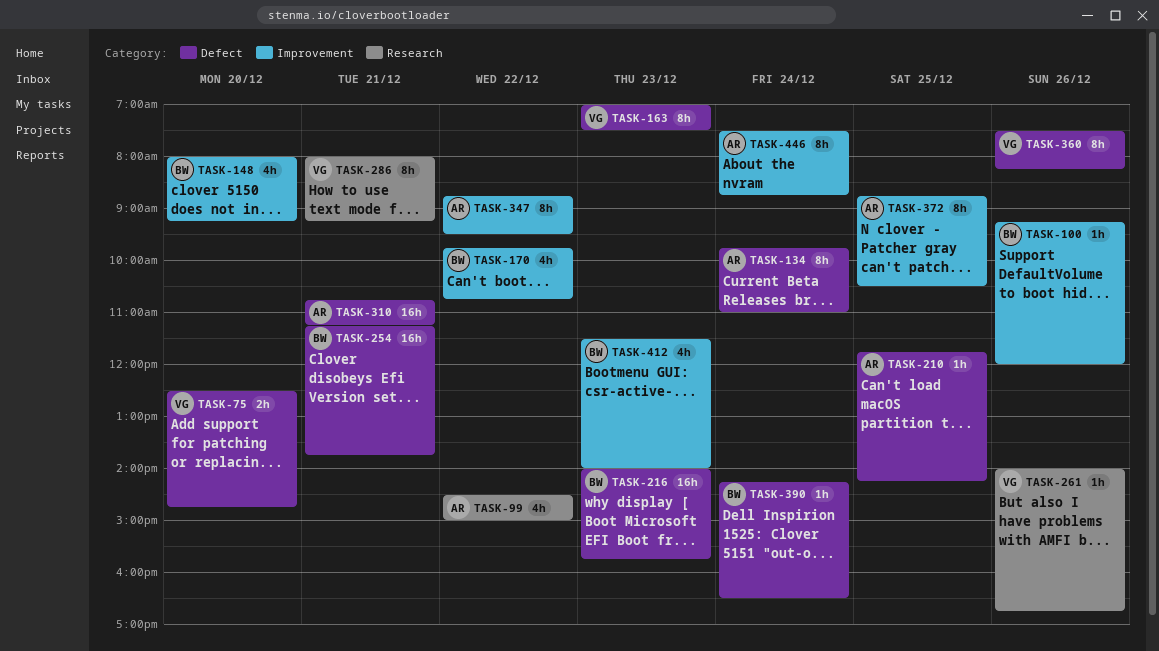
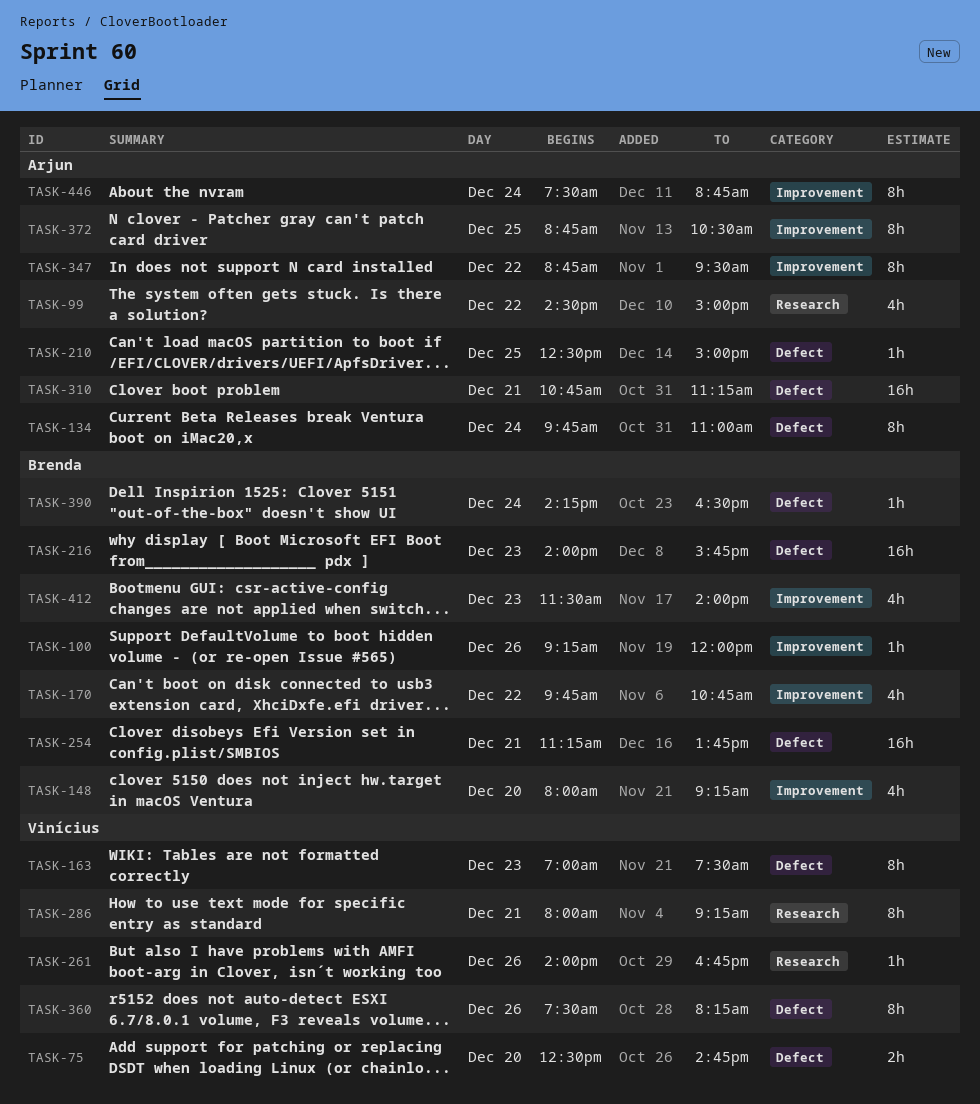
TASK-210, begins: 11:45 -> 12:30
TASK-210, ends: 14:15 -> 15:00

